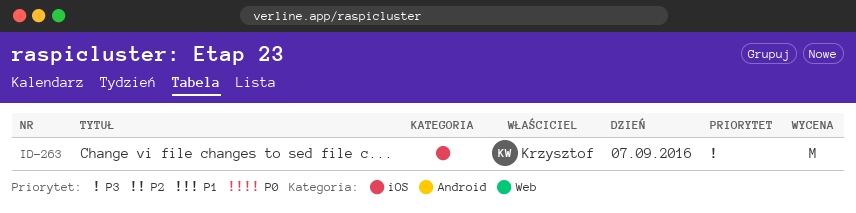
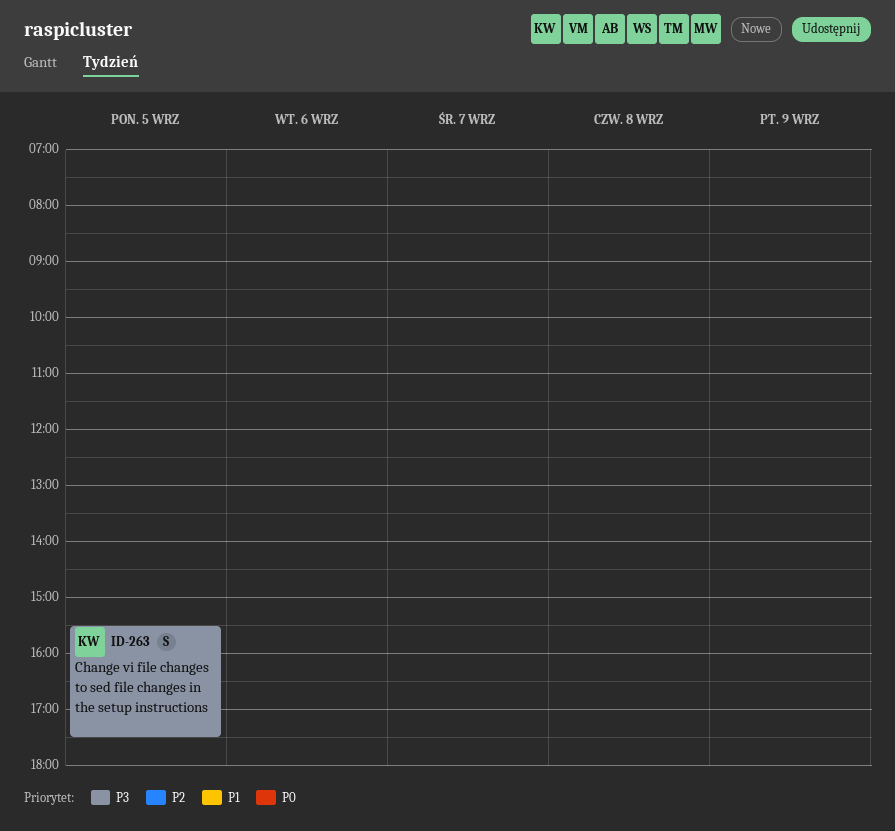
ID-263, estimate: M -> S
ID-263, day: Sep 7 -> Sep 5

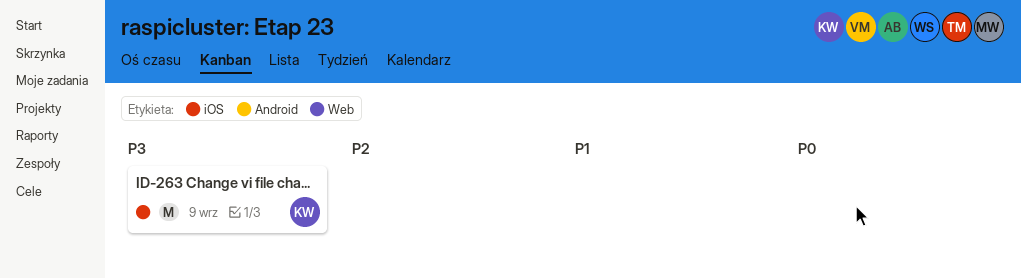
ID-263, estimate: S -> M
ID-263, day: Sep 5 -> Sep 9

